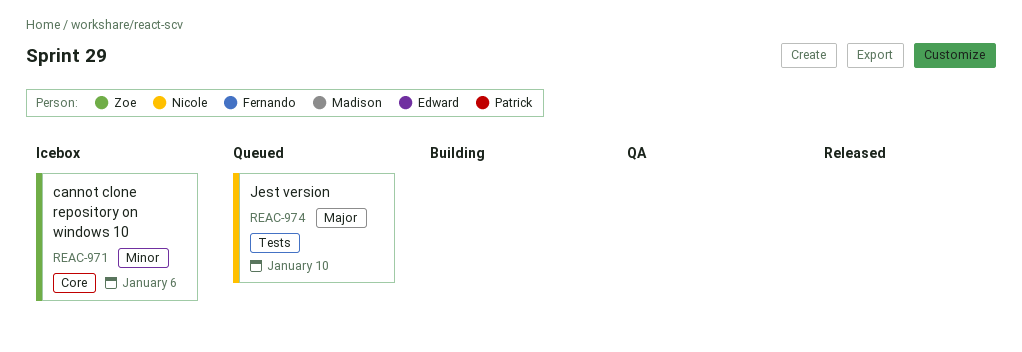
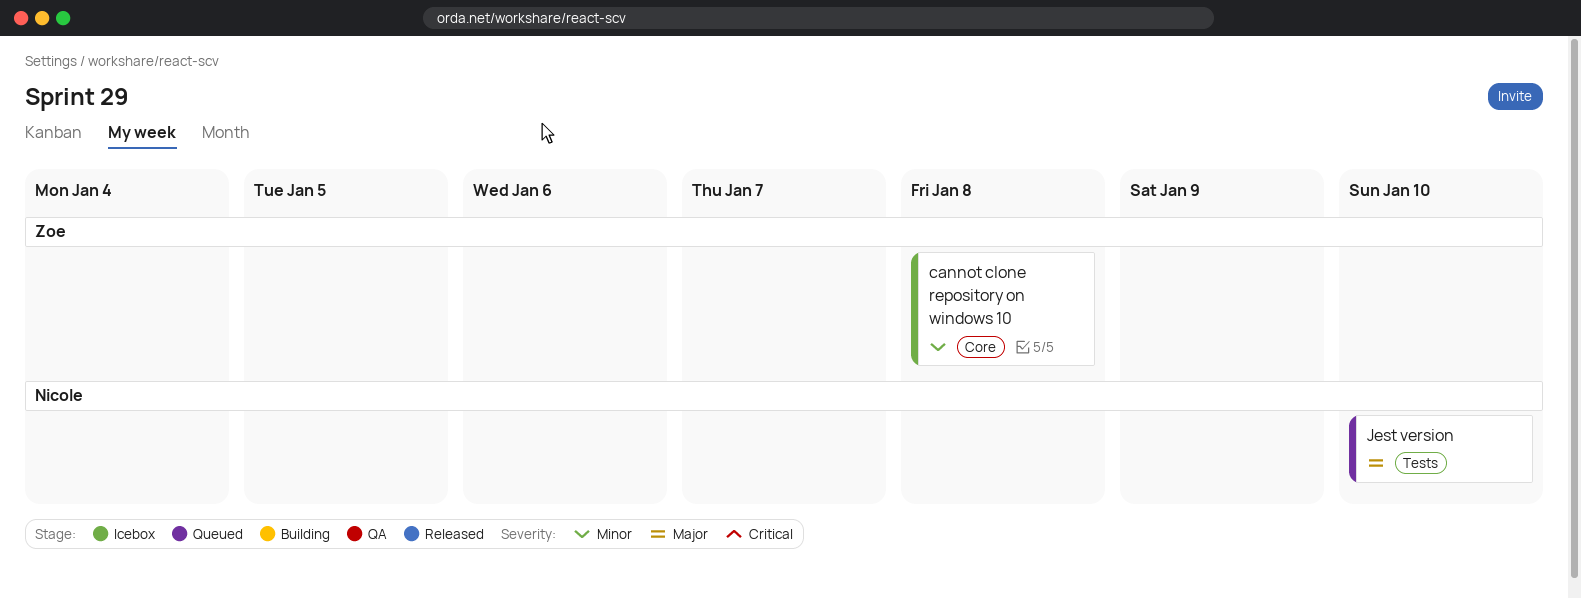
cannot clone repository on windows 10, due: Jan 6 -> Jan 8

